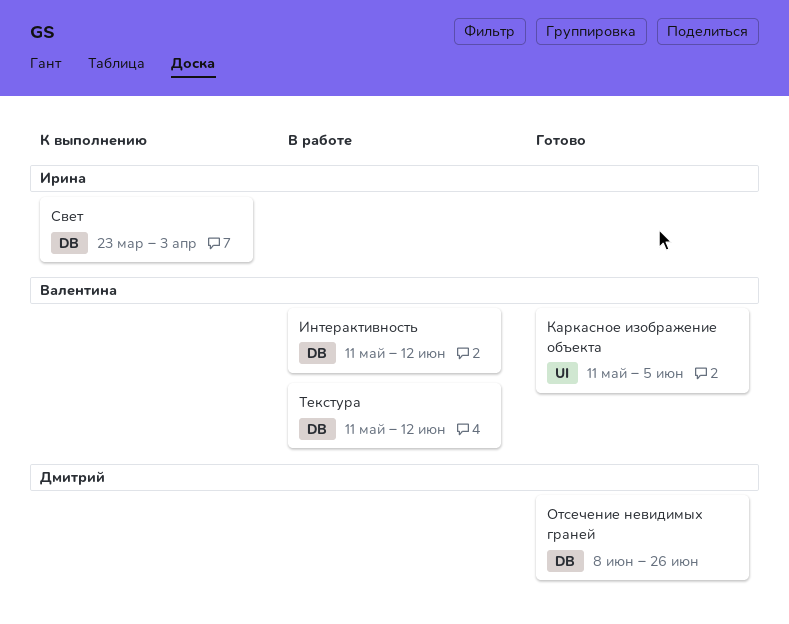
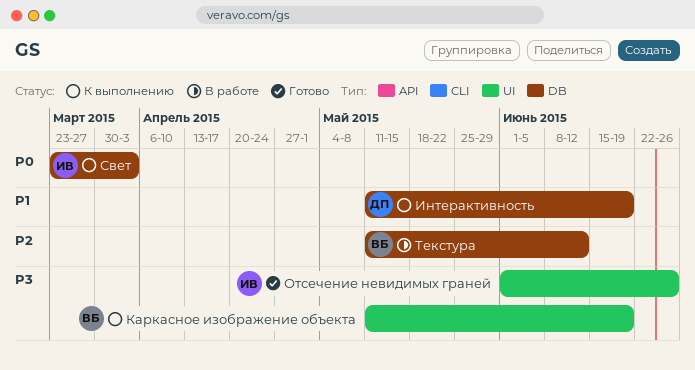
Интерактивность, status: В работе -> К выполнению
Интерактивность, owner: Валентина -> Дмитрий
Интерактивность, due: Jun 12 -> Jun 19
Каркасное изображение объекта, status: Готово -> К выполнению
Каркасное изображение объекта, due: Jun 5 -> Jun 19
Отсечение невидимых граней, owner: Дмитрий -> Ирина
Отсечение невидимых граней, label: DB -> UI
Отсечение невидимых граней, start: Jun 8 -> Jun 1

